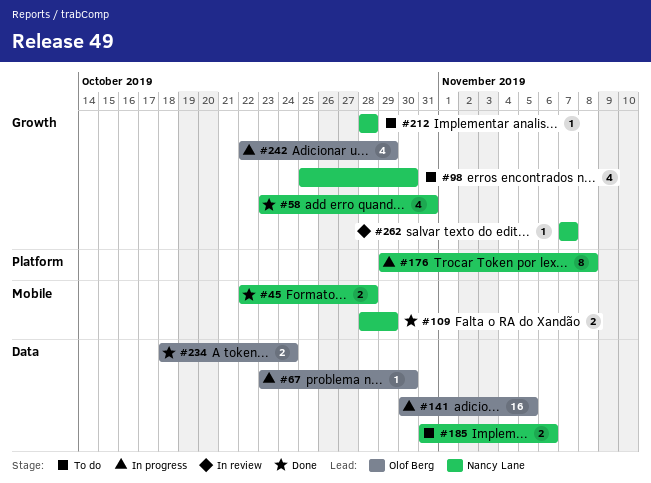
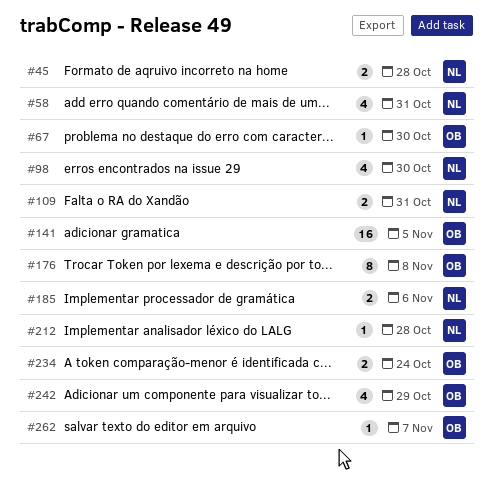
#109, due: Oct 29 -> Oct 31
#176, owner: Nancy Lane -> Olof Berg
#262, owner: Nancy Lane -> Olof Berg

